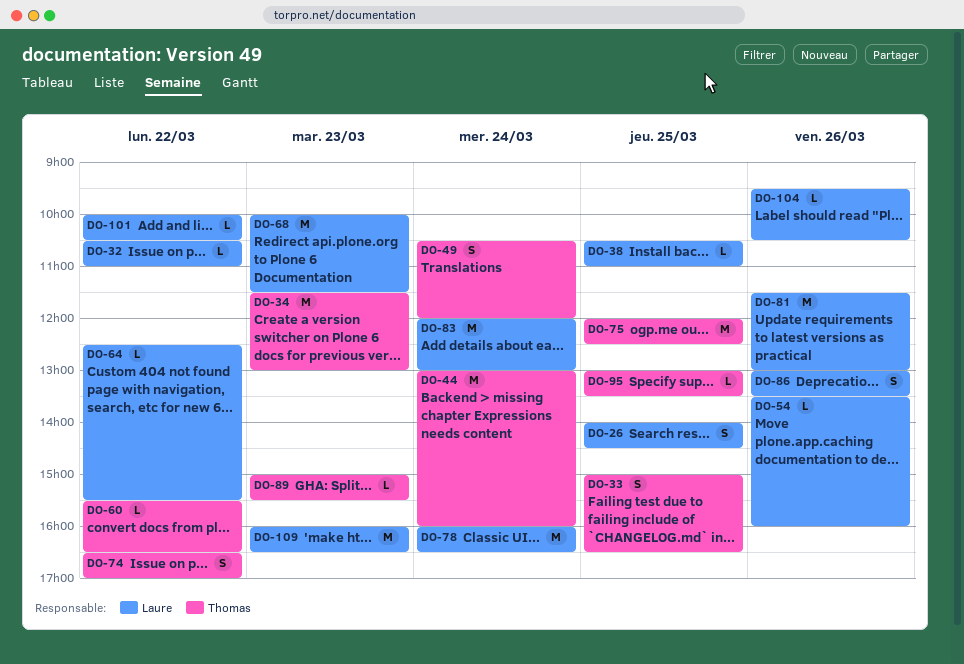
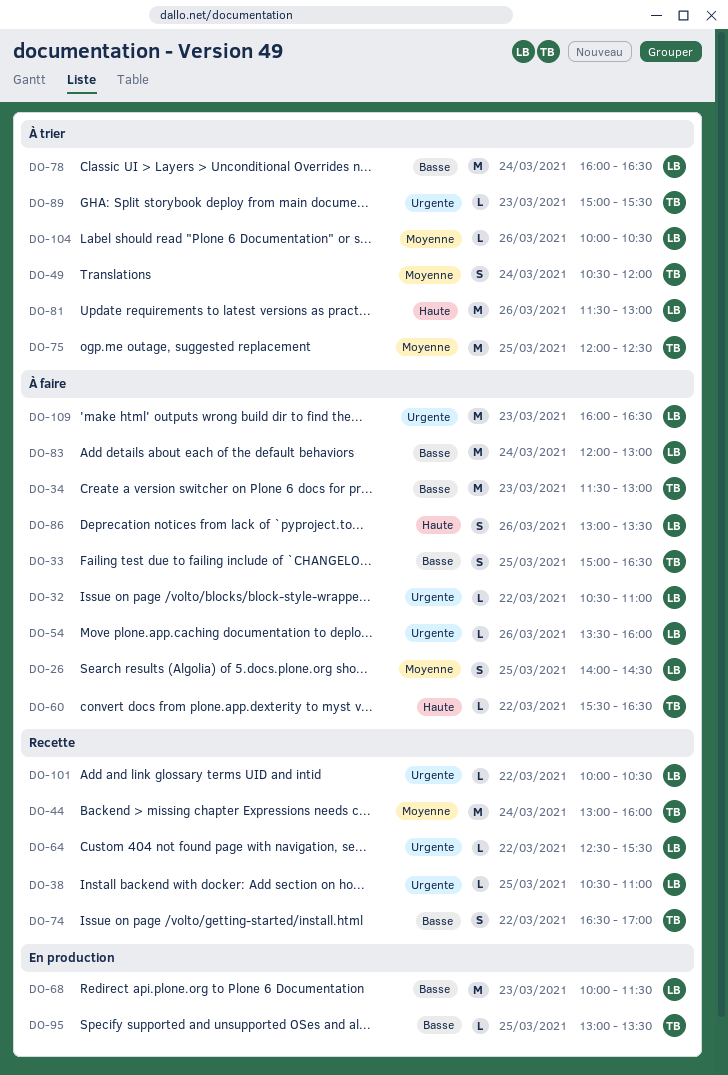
DO-104, begins: 09:30 -> 10:00

